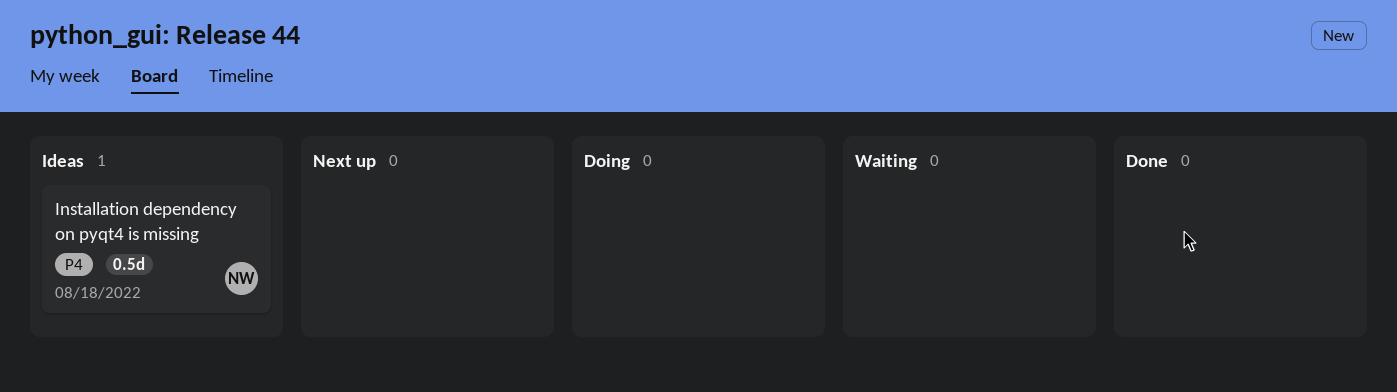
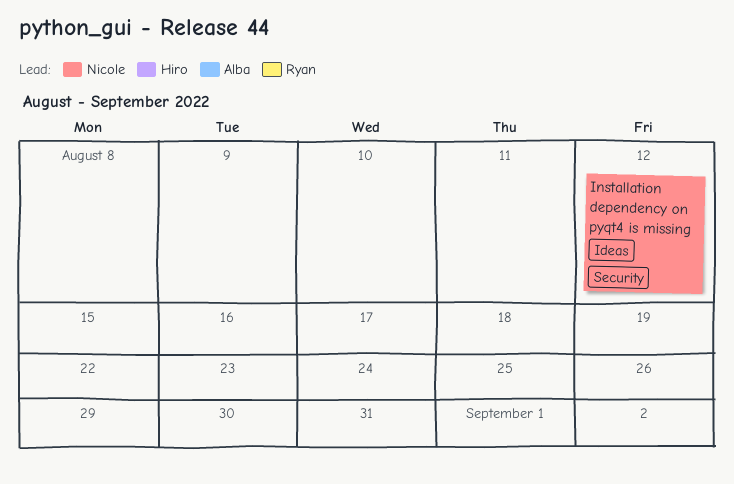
Installation dependency on pyqt4 is missing, due: Aug 18 -> Aug 12

